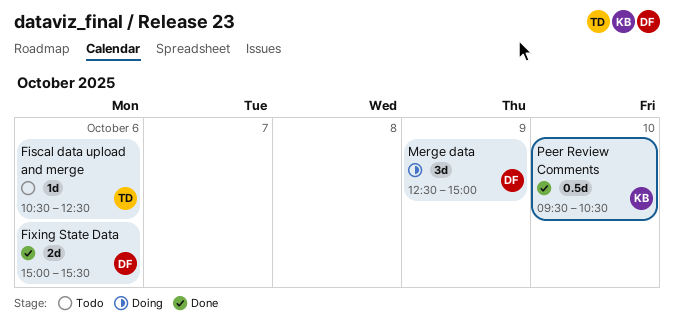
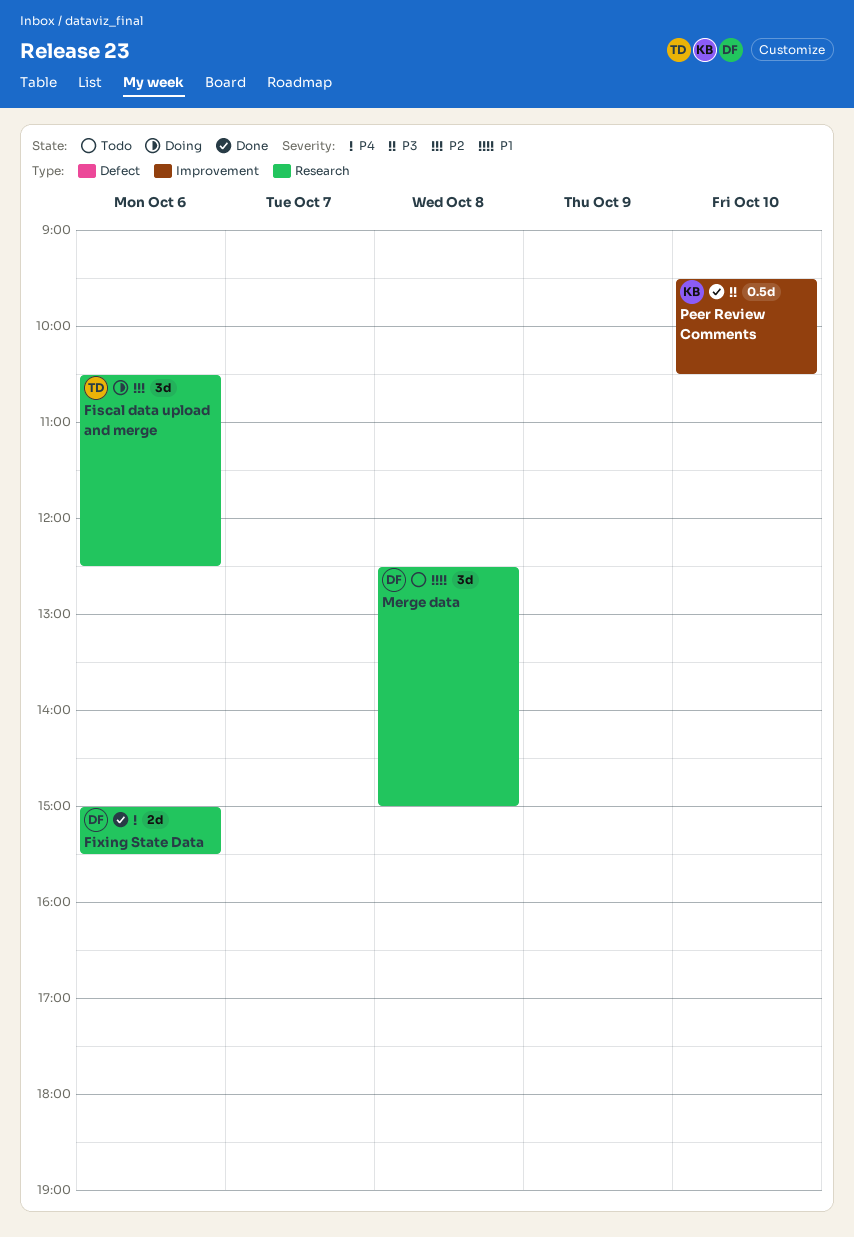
Fiscal data upload and merge, status: Todo -> Doing
Fiscal data upload and merge, estimate: 1d -> 3d
Merge data, status: Doing -> Todo
Merge data, day: Oct 9 -> Oct 8

